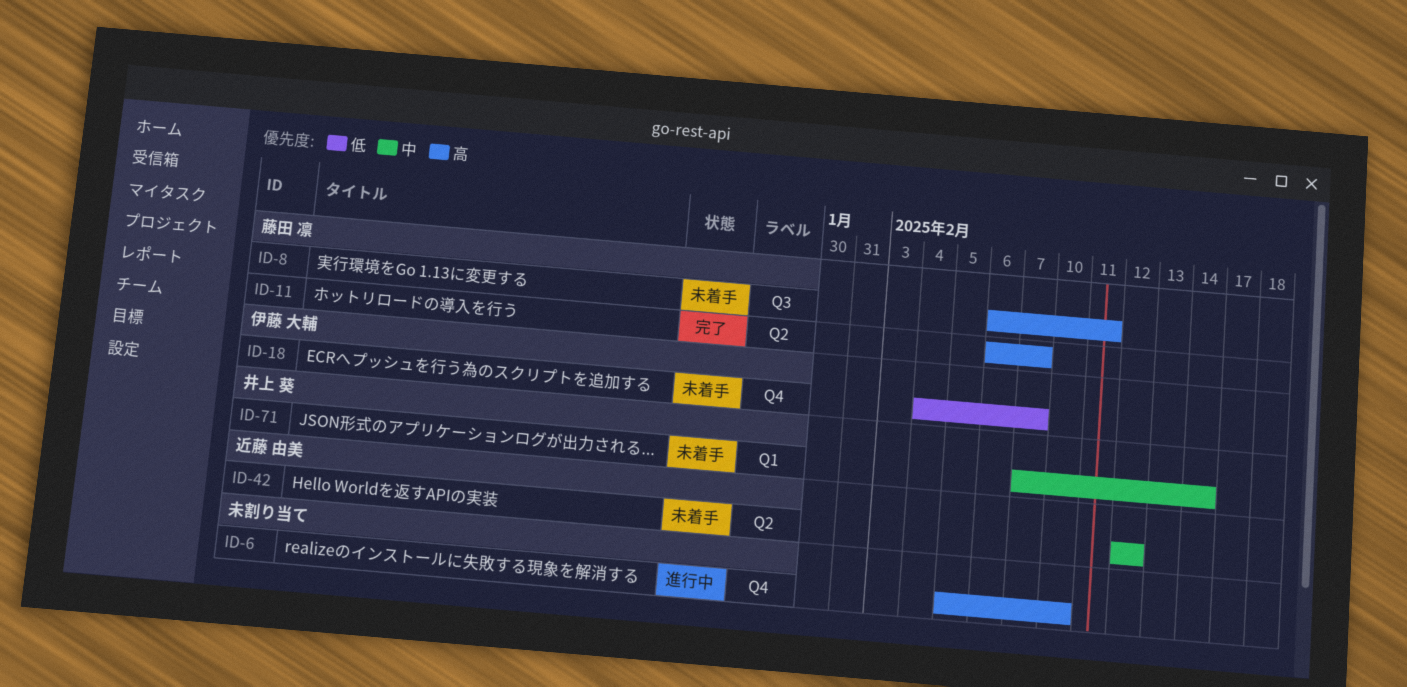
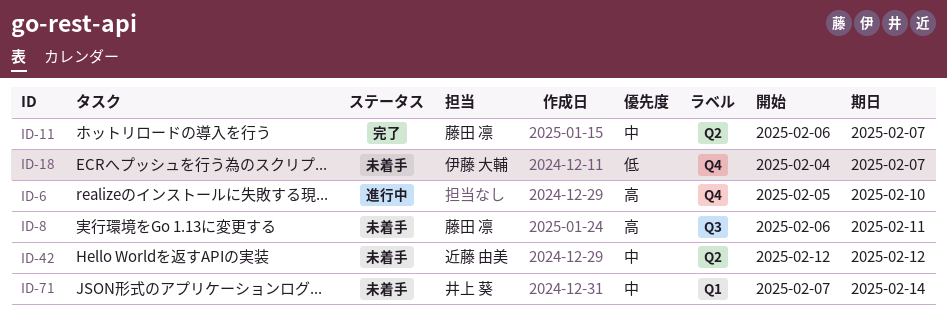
ID-11, priority: 高 -> 中

